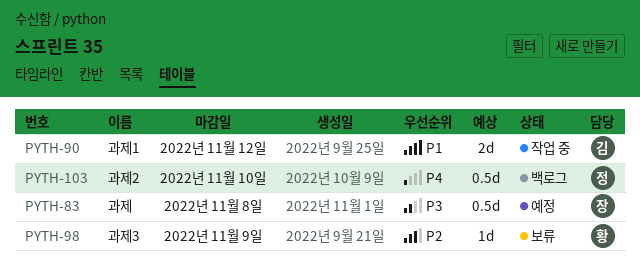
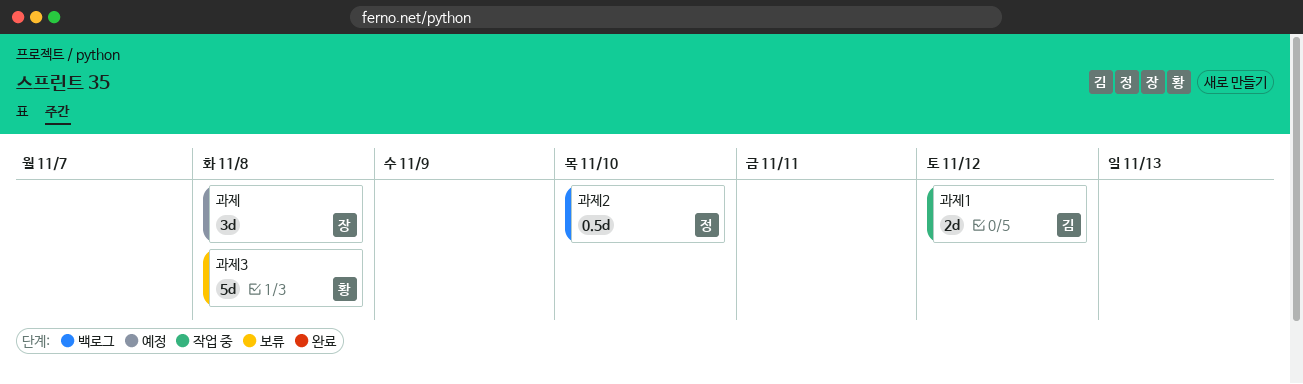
과제, estimate: 0.5d -> 3d
과제3, estimate: 1d -> 5d
과제3, due: Nov 9 -> Nov 8

